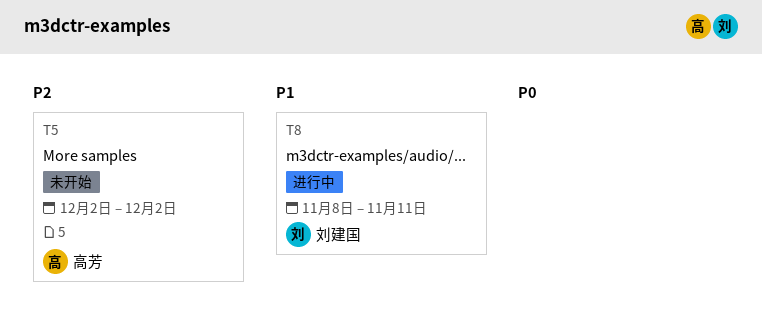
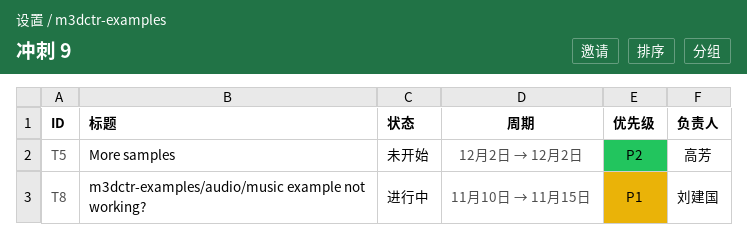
T8, start: Nov 8 -> Nov 10
T8, due: Nov 11 -> Nov 15

